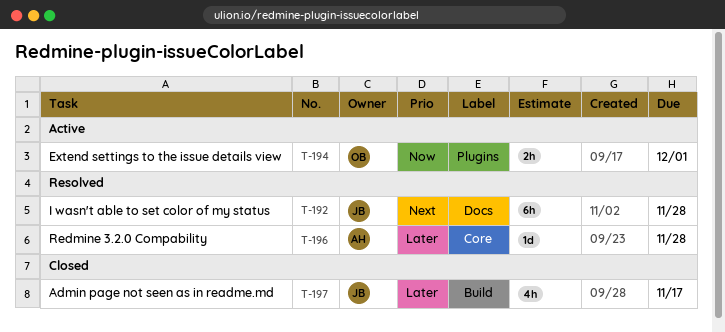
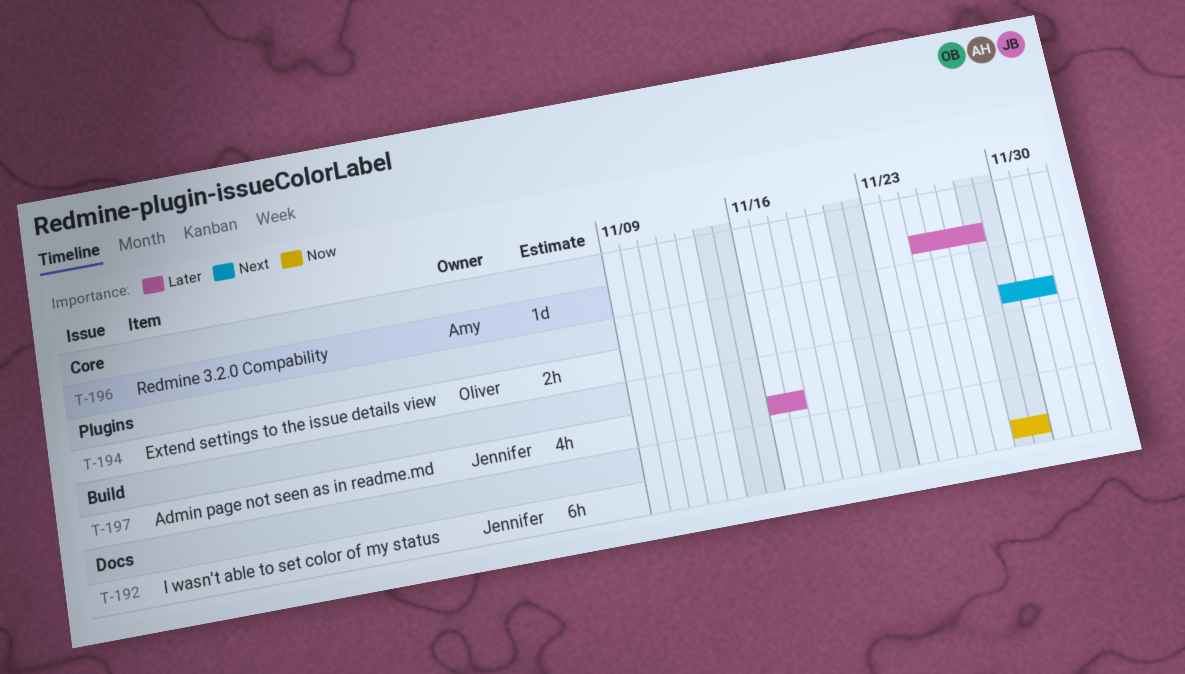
T-192, priority: Next -> Now
T-192, due: Nov 28 -> Nov 29
T-194, priority: Now -> Next

